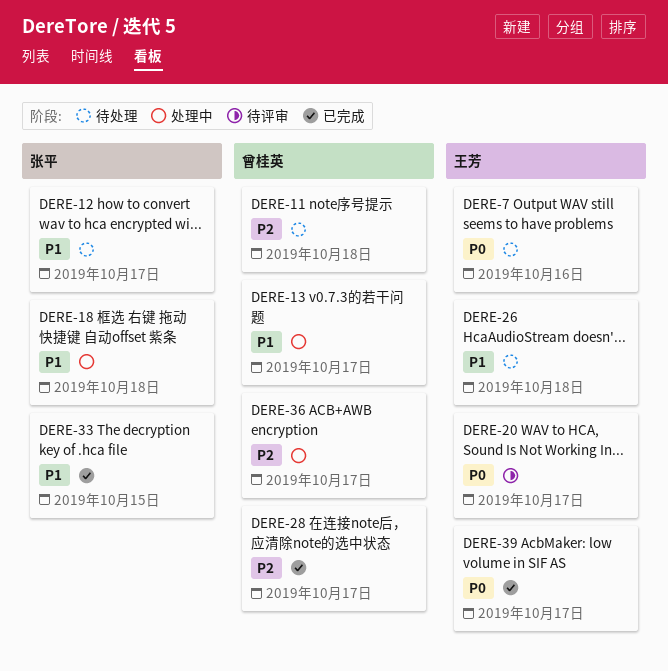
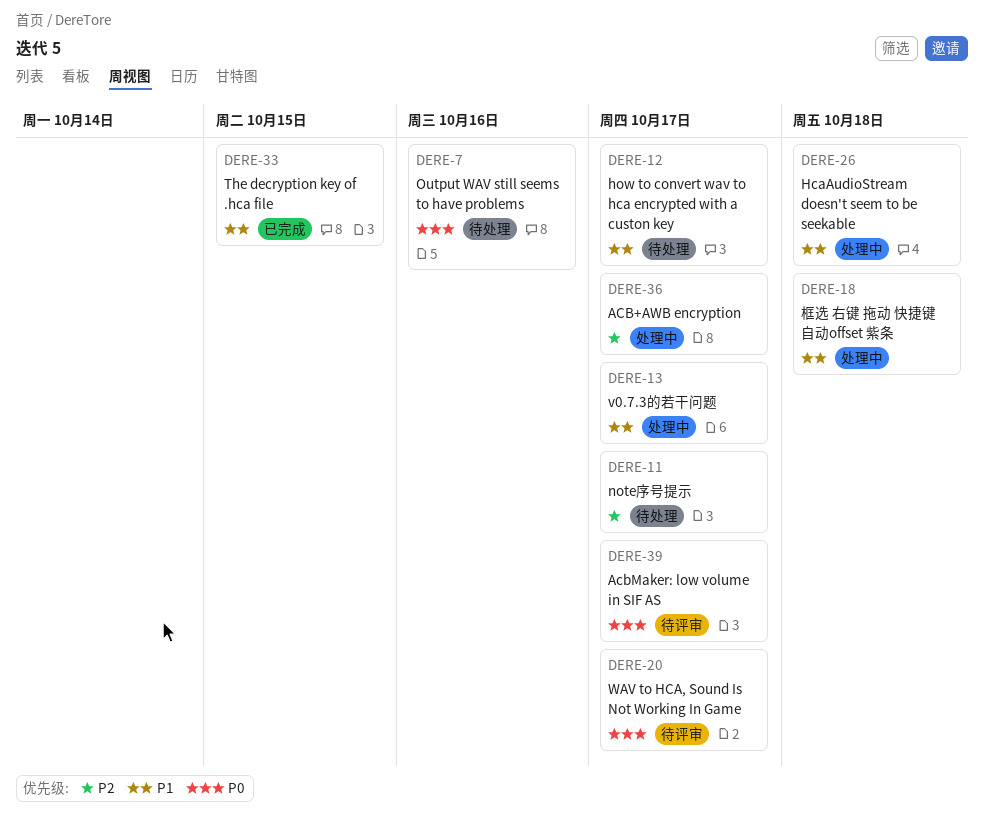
DERE-11, due: Oct 18 -> Oct 17
DERE-26, status: 待处理 -> 处理中
DERE-28: present -> none
DERE-39, status: 已完成 -> 待评审

